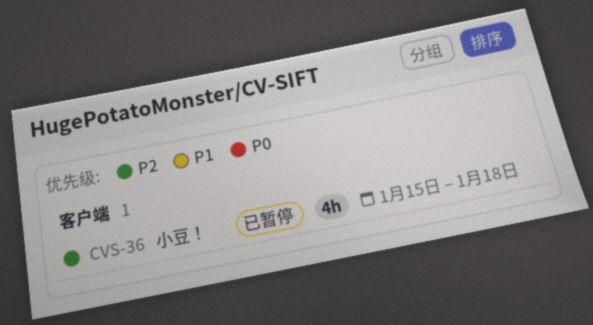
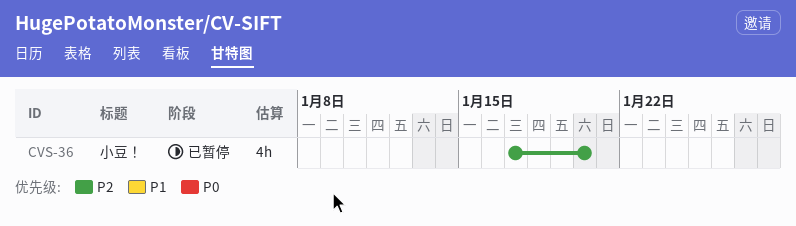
CVS-36, start: Jan 15 -> Jan 17
CVS-36, due: Jan 18 -> Jan 20

